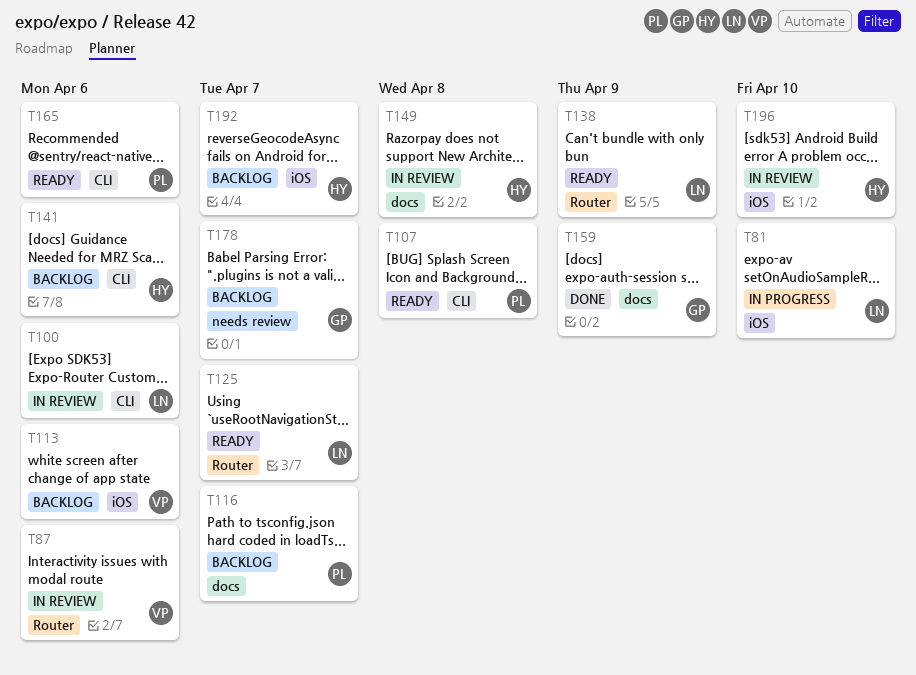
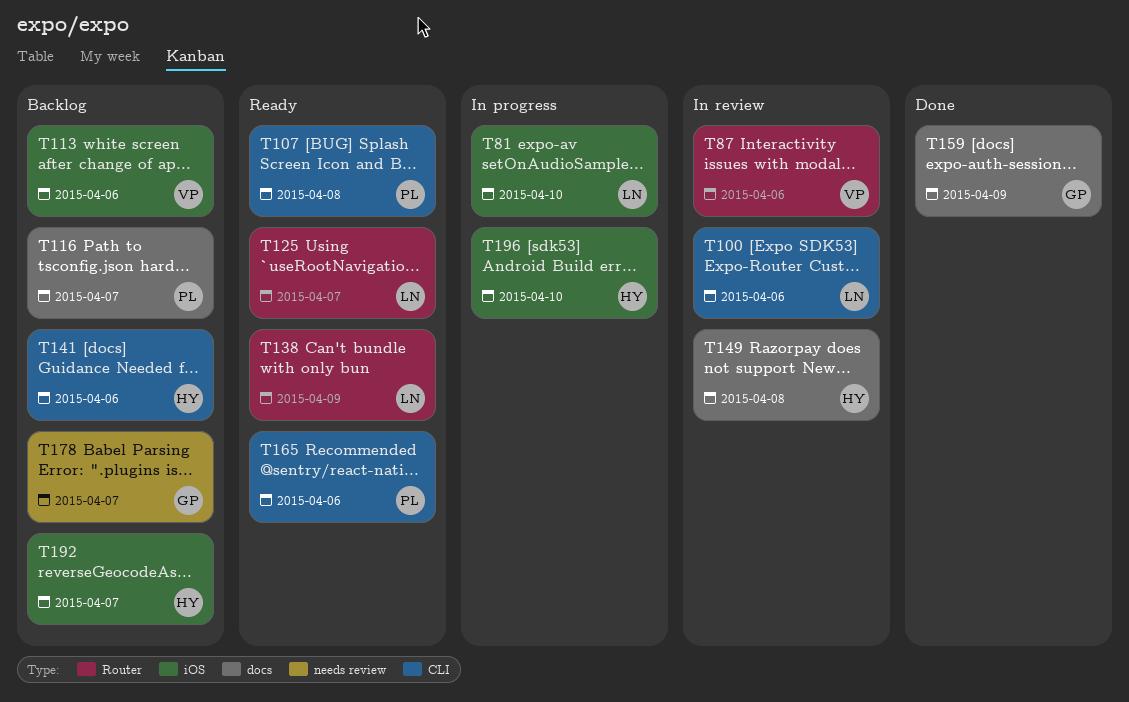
T196, status: In review -> In progress

